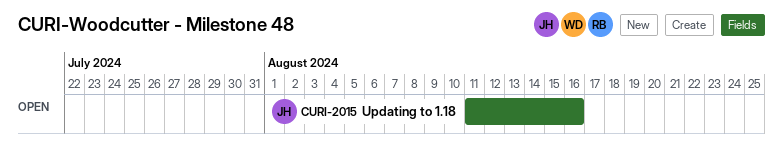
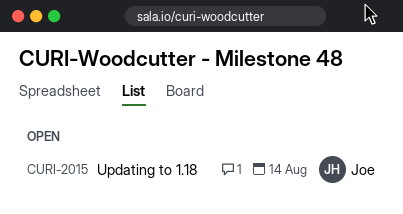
CURI-2015, due: Aug 16 -> Aug 14

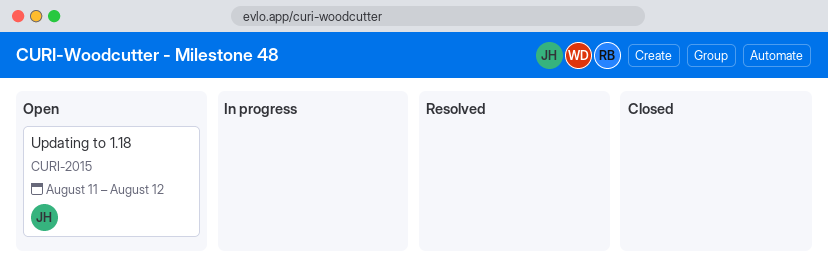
CURI-2015, due: Aug 14 -> Aug 12

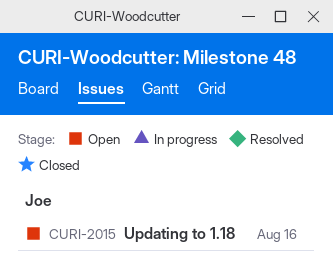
CURI-2015, due: Aug 12 -> Aug 16

